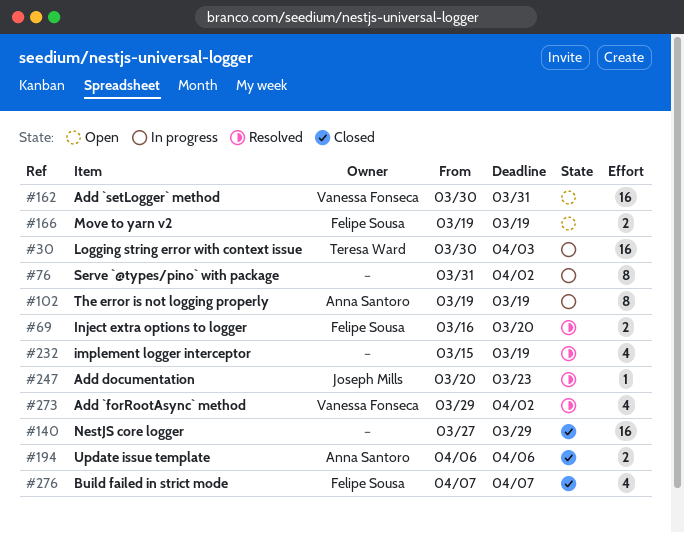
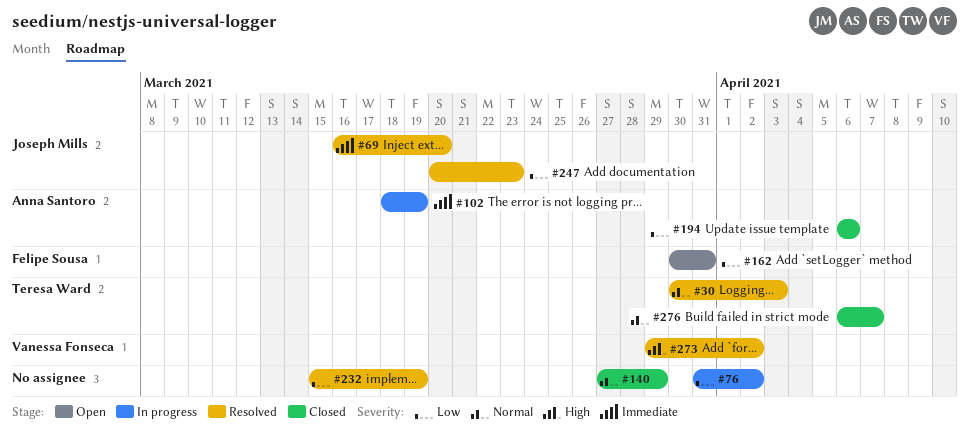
#30, status: In progress -> Resolved
#69, owner: Felipe Sousa -> Joseph Mills
#102, start: Mar 19 -> Mar 18
#162, owner: Vanessa Fonseca -> Felipe Sousa
#166: present -> none
#276, owner: Felipe Sousa -> Teresa Ward
#276, start: Apr 7 -> Apr 6

